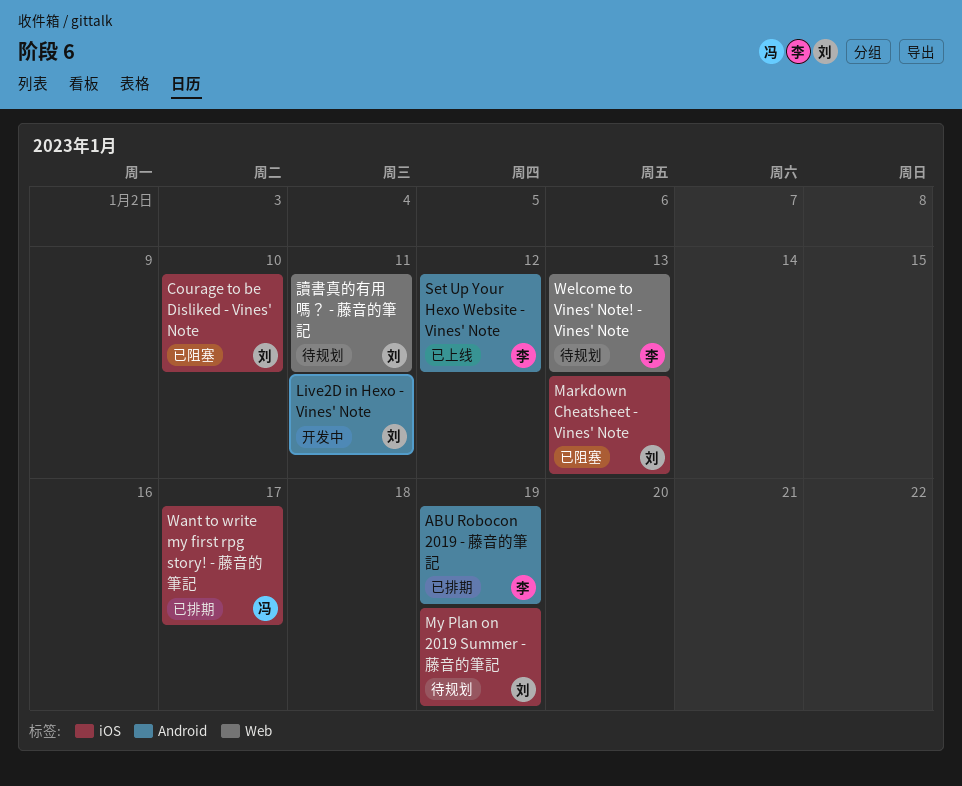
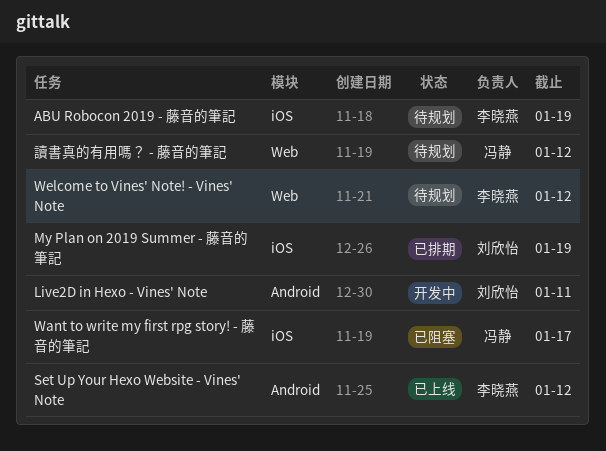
ABU Robocon 2019 - 藤音的筆記, status: 已排期 -> 待规划
ABU Robocon 2019 - 藤音的筆記, label: Android -> iOS
Courage to be Disliked - Vines' Note: present -> none
Markdown Cheatsheet - Vines' Note: present -> none
My Plan on 2019 Summer - 藤音的筆記, status: 待规划 -> 已排期
Want to write my first rpg story! - 藤音的筆記, status: 已排期 -> 已阻塞
Welcome to Vines' Note! - Vines' Note, due: Jan 13 -> Jan 12
讀書真的有用嗎？ - 藤音的筆記, owner: 刘欣怡 -> 冯静
讀書真的有用嗎？ - 藤音的筆記, due: Jan 11 -> Jan 12

